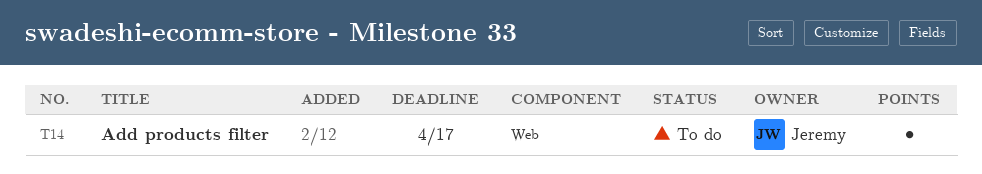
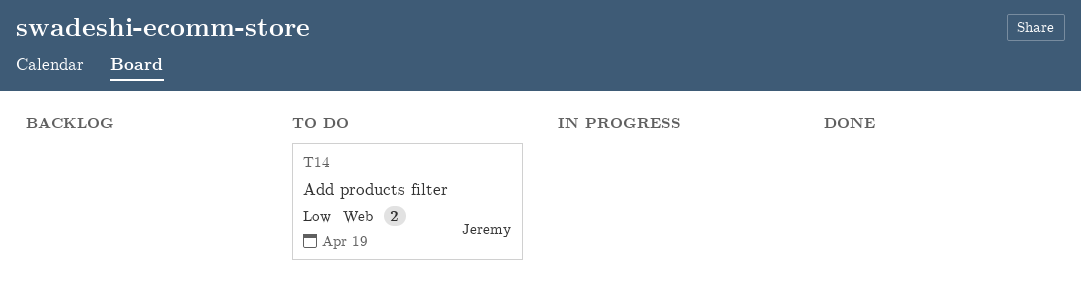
T14, estimate: 1 -> 2
T14, due: Apr 17 -> Apr 19

